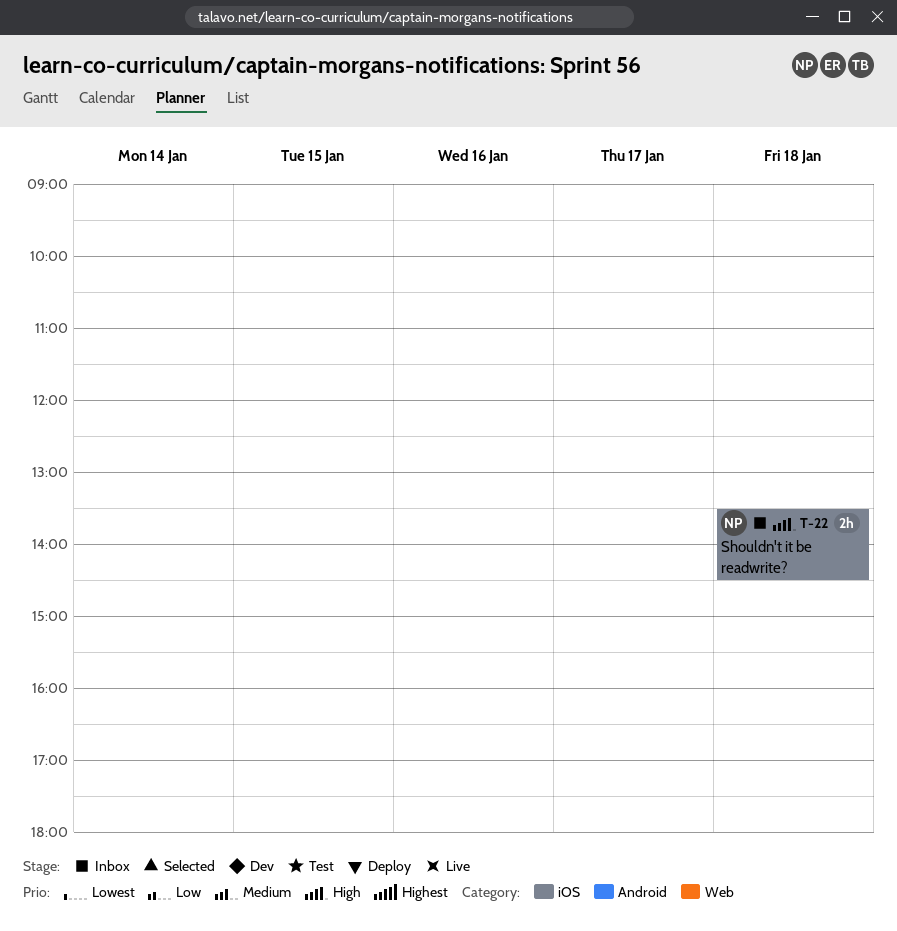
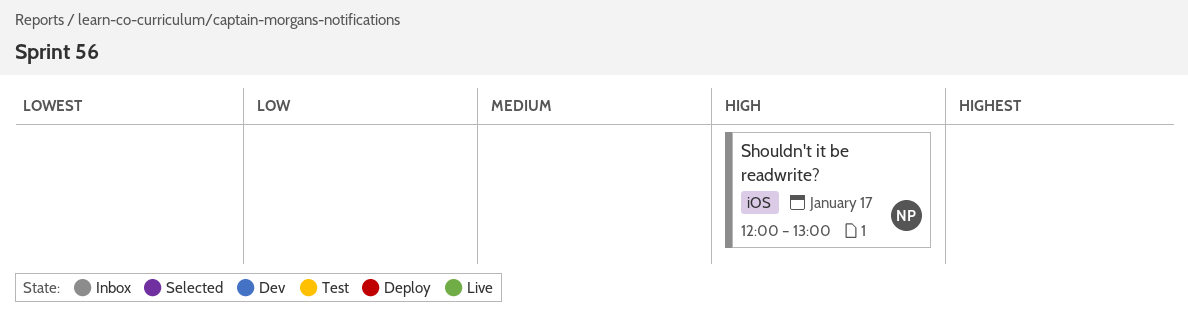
Shouldn't it be readwrite?, day: Jan 18 -> Jan 17
Shouldn't it be readwrite?, begins: 13:30 -> 12:00
Shouldn't it be readwrite?, ends: 14:30 -> 13:00

